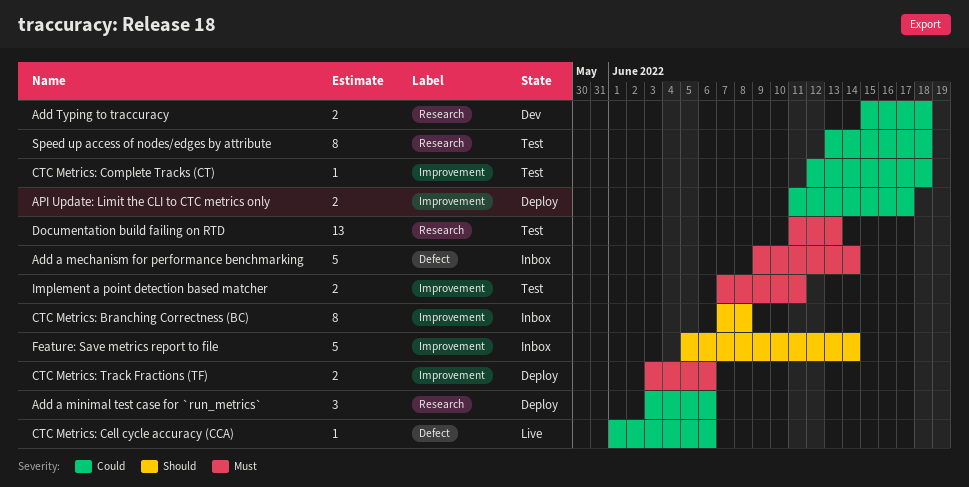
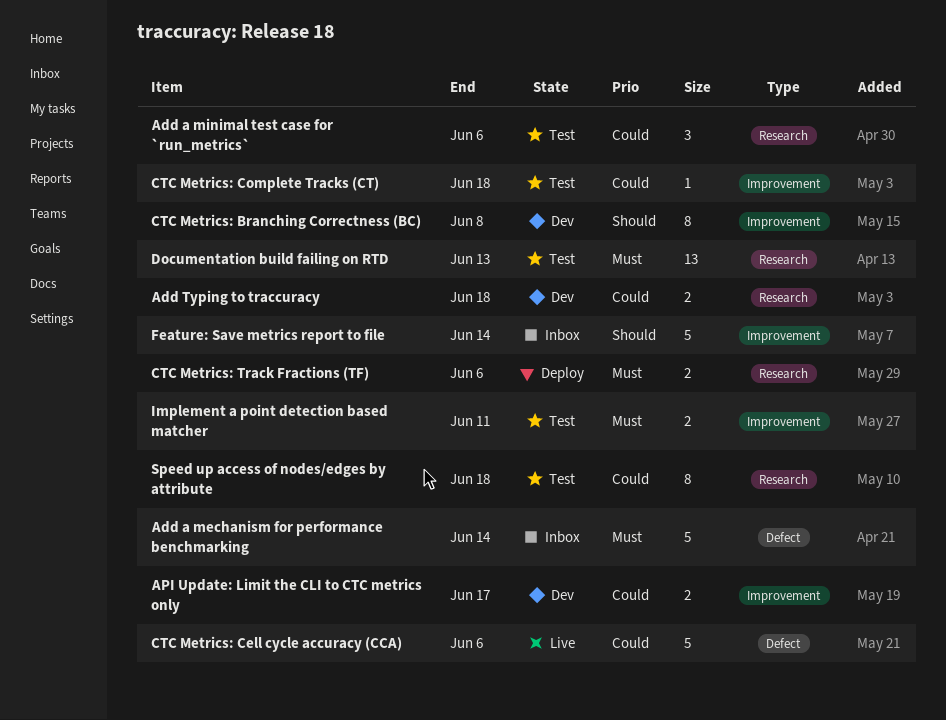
Add a minimal test case for `run_metrics`, status: Deploy -> Test
API Update: Limit the CLI to CTC metrics only, status: Deploy -> Dev
CTC Metrics: Branching Correctness (BC), status: Inbox -> Dev
CTC Metrics: Cell cycle accuracy (CCA), estimate: 1 -> 5
CTC Metrics: Track Fractions (TF), label: Improvement -> Research

